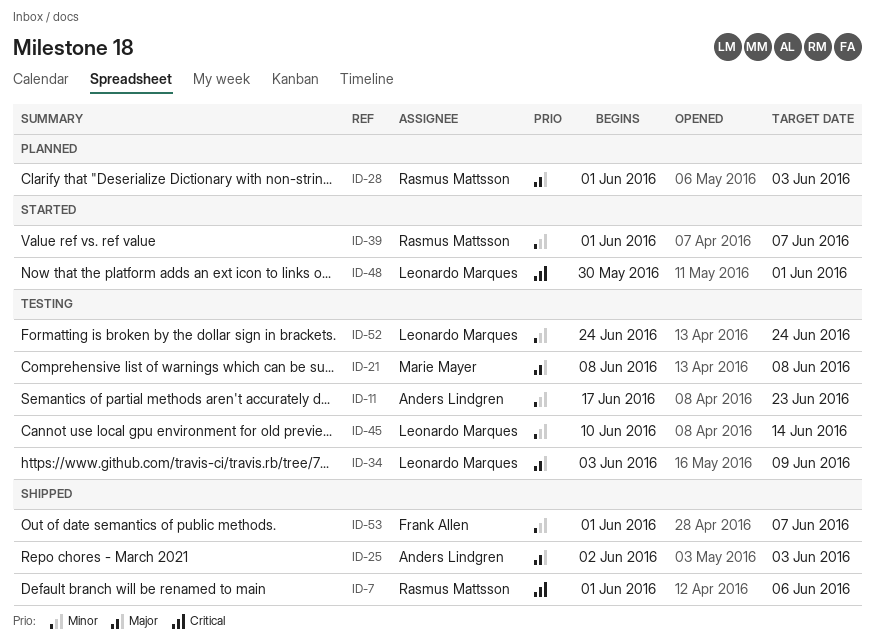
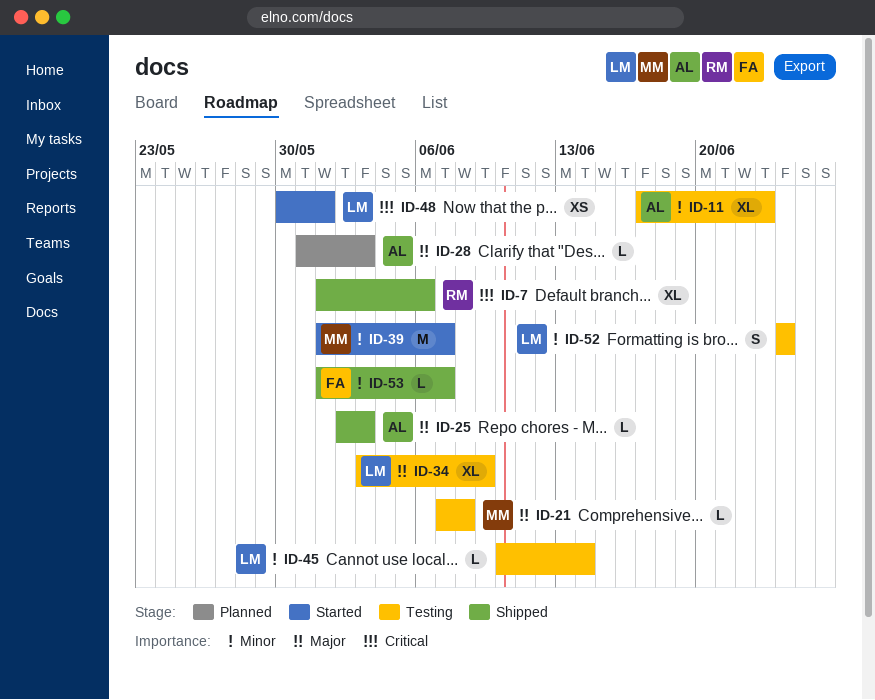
ID-21, start: Jun 8 -> Jun 7
ID-28, owner: Rasmus Mattsson -> Anders Lindgren
ID-28, start: Jun 1 -> May 31
ID-39, owner: Rasmus Mattsson -> Marie Mayer

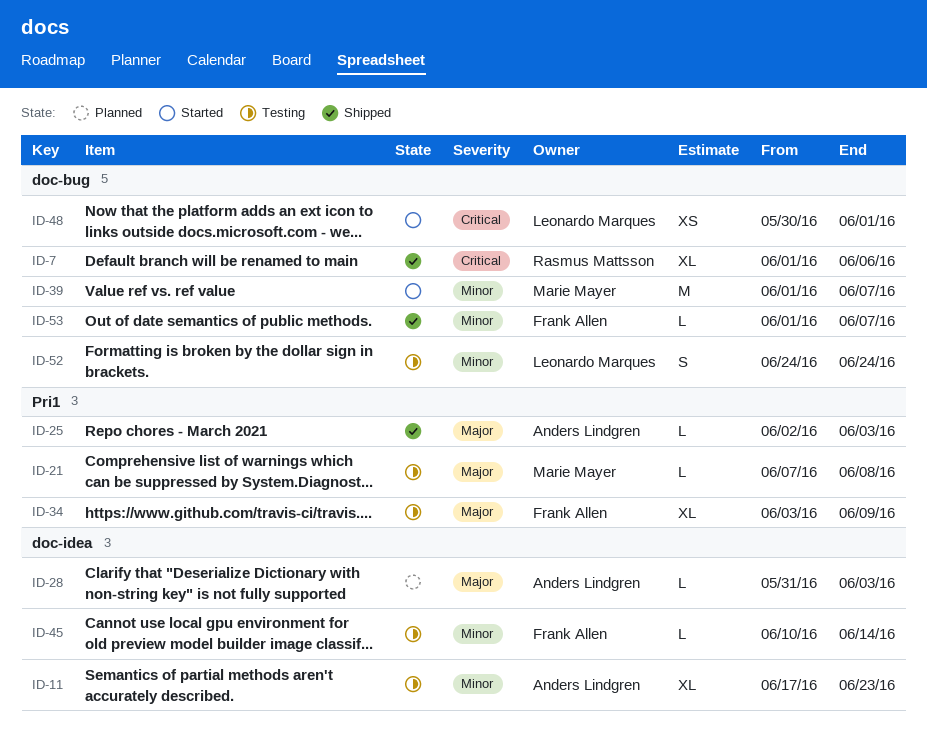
ID-34, owner: Leonardo Marques -> Frank Allen
ID-45, owner: Leonardo Marques -> Frank Allen

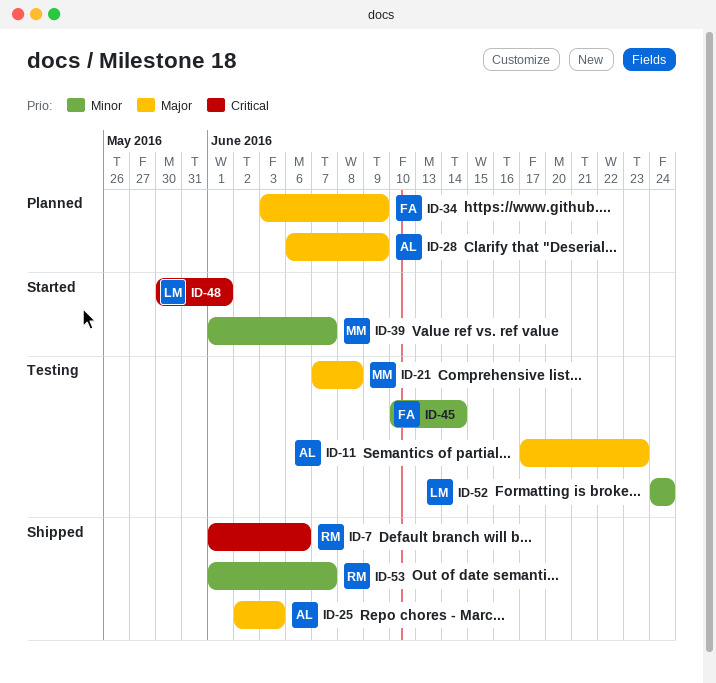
ID-11, priority: Minor -> Major
ID-28, start: May 31 -> Jun 6
ID-28, due: Jun 3 -> Jun 9
ID-34, status: Testing -> Planned
ID-53, owner: Frank Allen -> Rasmus Mattsson

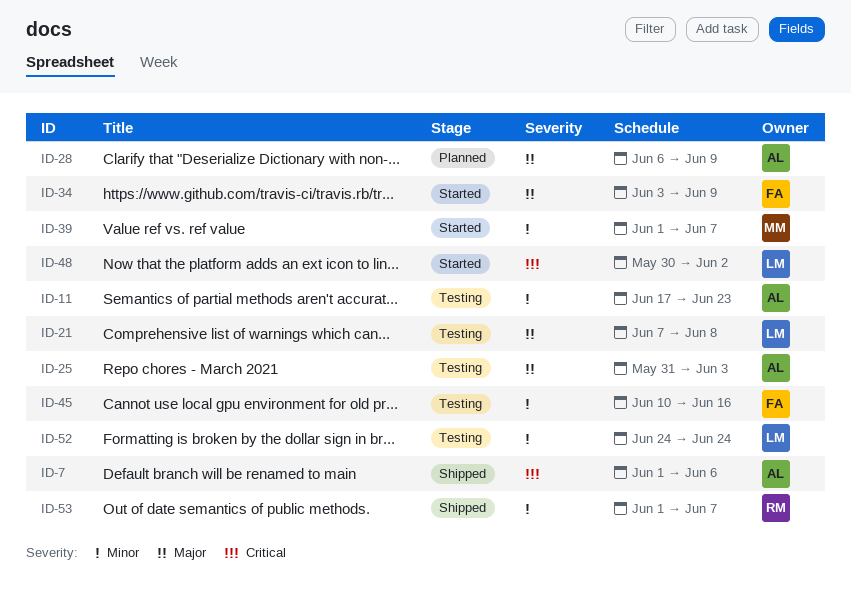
ID-7, owner: RM -> AL
ID-11, priority: Major -> Minor
ID-21, owner: MM -> LM
ID-25, status: Shipped -> Testing
ID-25, start: Jun 2 -> May 31
ID-34, status: Planned -> Started
ID-45, due: Jun 14 -> Jun 16
ID-48, due: Jun 1 -> Jun 2

